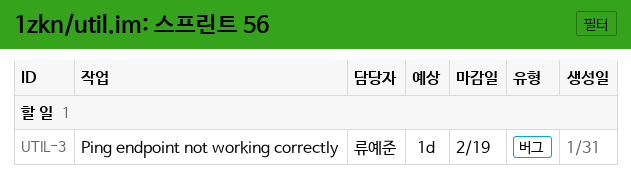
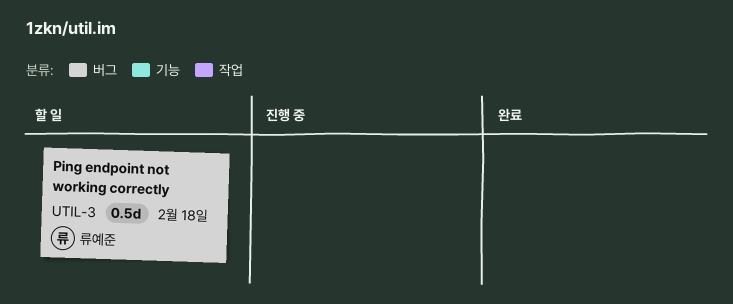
UTIL-3, estimate: 1d -> 0.5d
UTIL-3, due: Feb 19 -> Feb 18

